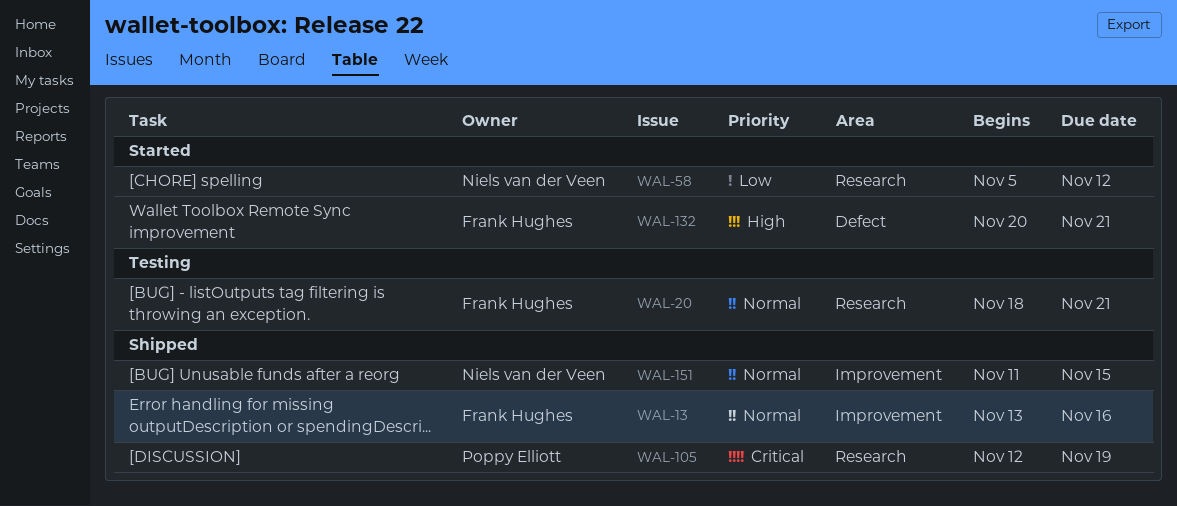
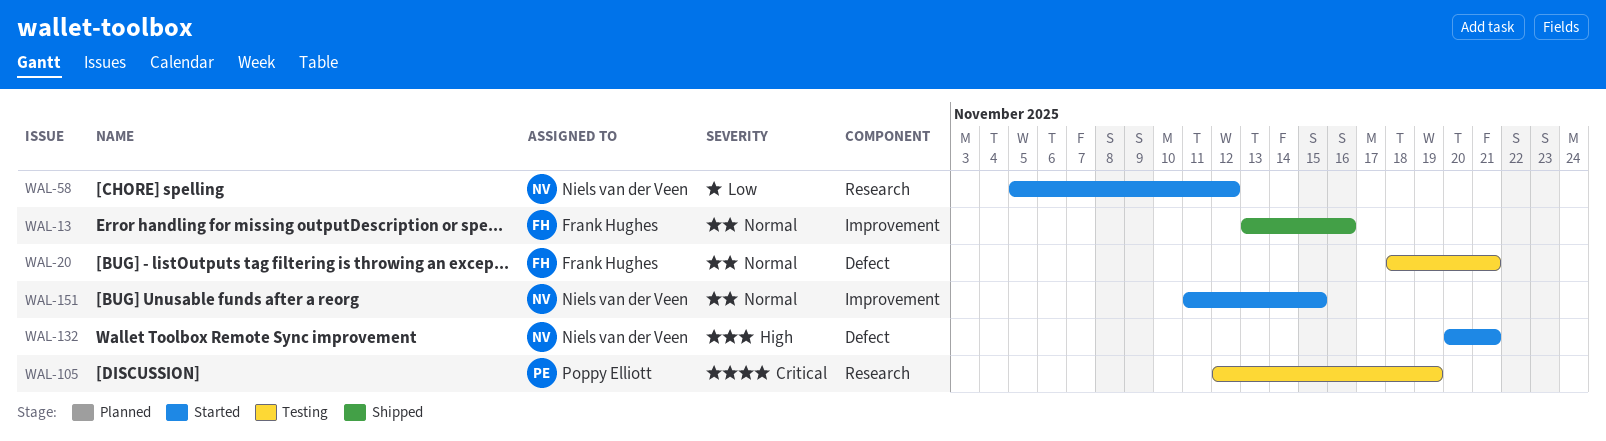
WAL-20, label: Research -> Defect
WAL-105, status: Shipped -> Testing
WAL-132, owner: Frank Hughes -> Niels van der Veen
WAL-151, status: Shipped -> Started

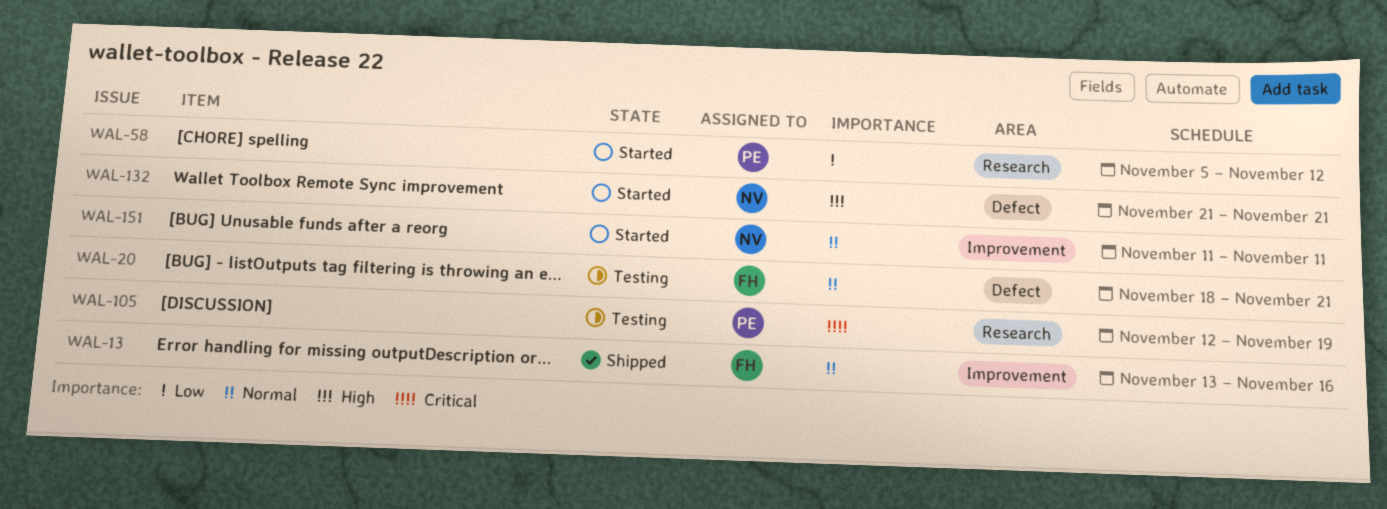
WAL-58, owner: Niels van der Veen -> Poppy Elliott
WAL-132, start: Nov 20 -> Nov 21
WAL-151, due: Nov 15 -> Nov 11

